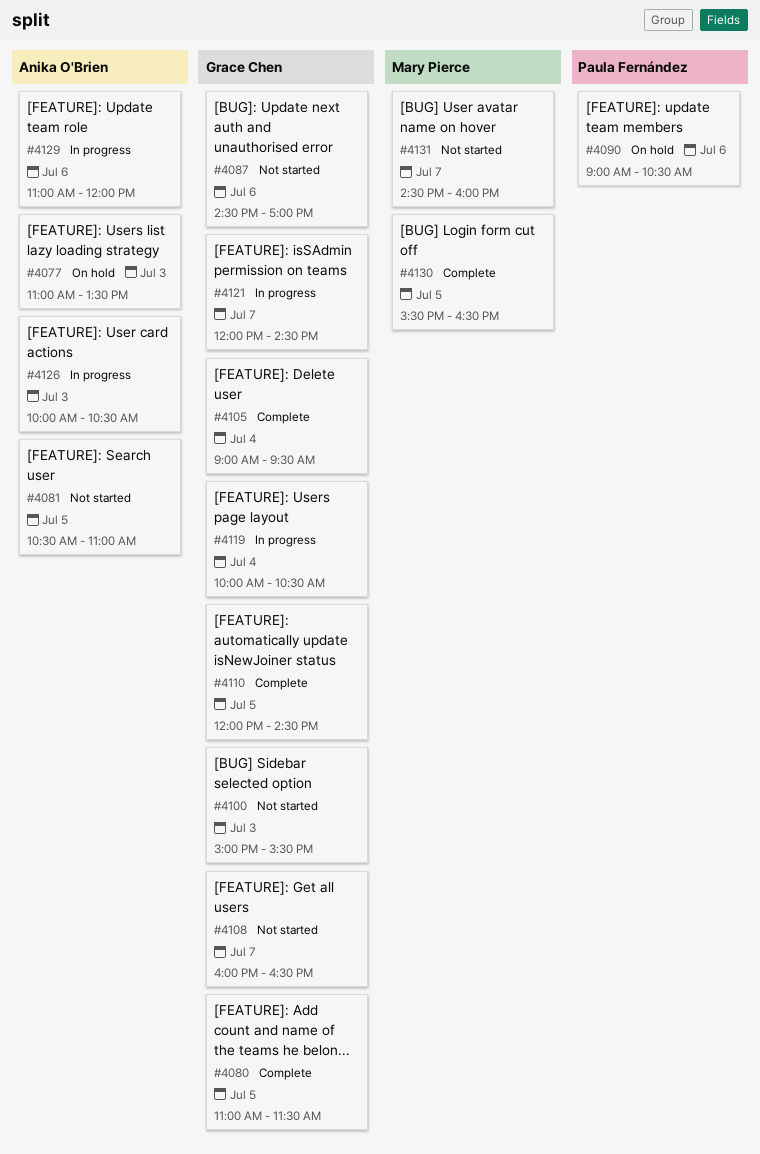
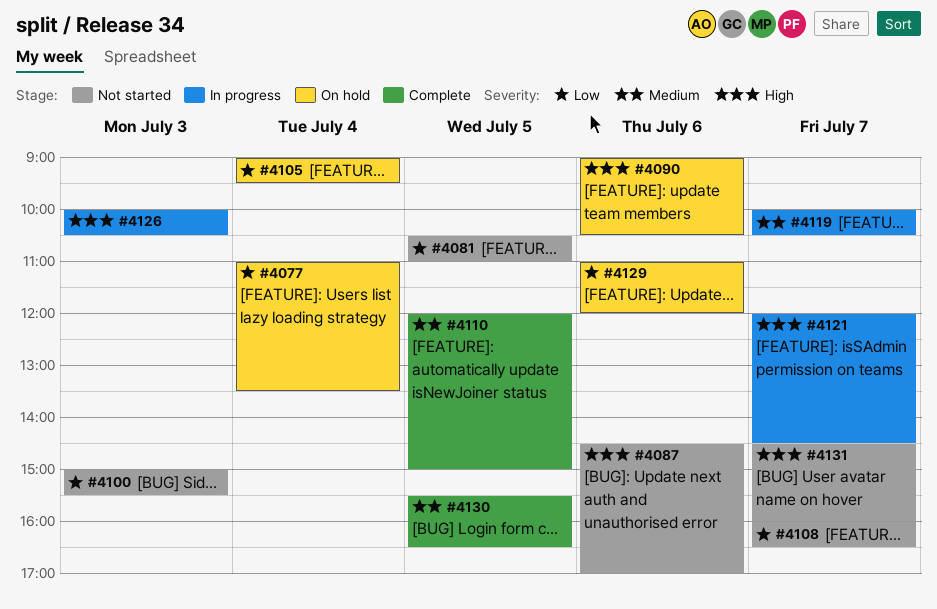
#4077, day: Jul 3 -> Jul 4
#4080: present -> none
#4105, status: Complete -> On hold
#4110, ends: 14:30 -> 15:00
#4119, day: Jul 4 -> Jul 7
#4129, status: In progress -> On hold

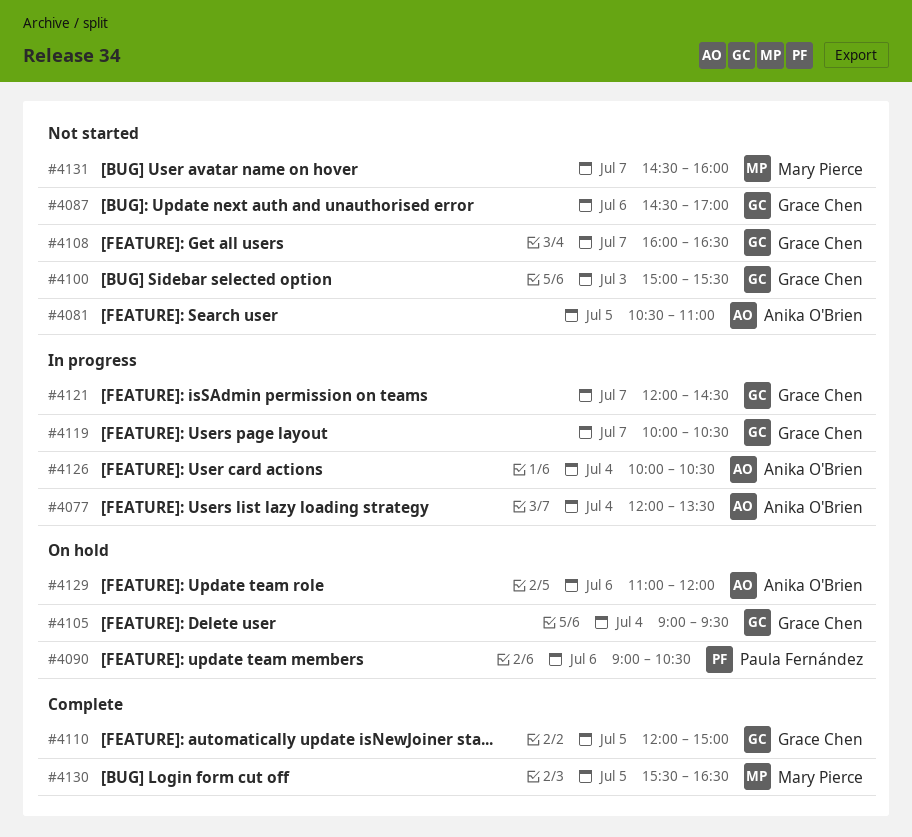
#4077, status: On hold -> In progress
#4077, begins: 11:00 -> 12:00
#4126, day: Jul 3 -> Jul 4

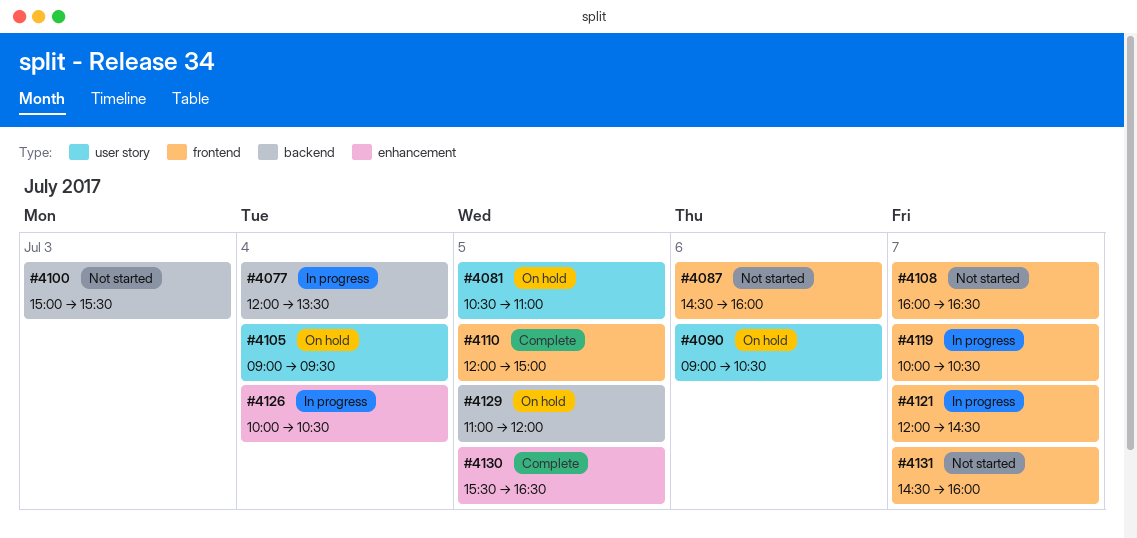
#4081, status: Not started -> On hold
#4087, ends: 17:00 -> 16:00
#4129, day: Jul 6 -> Jul 5

